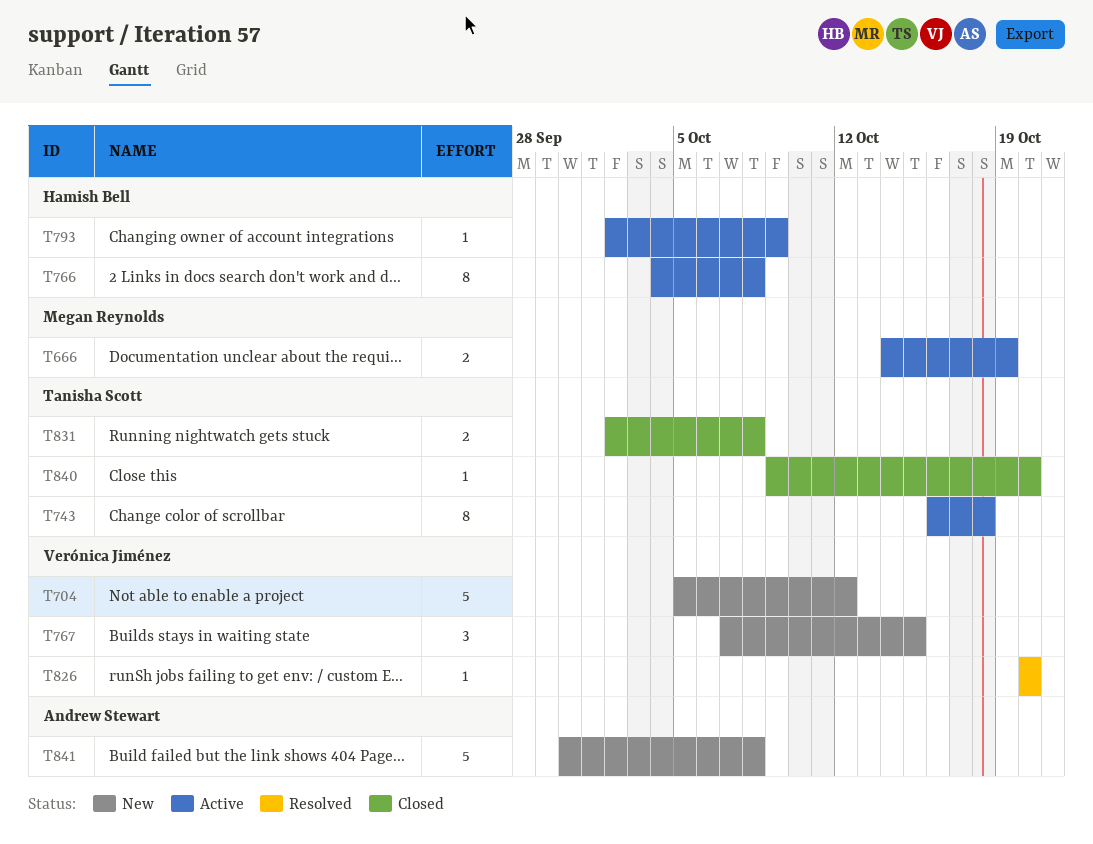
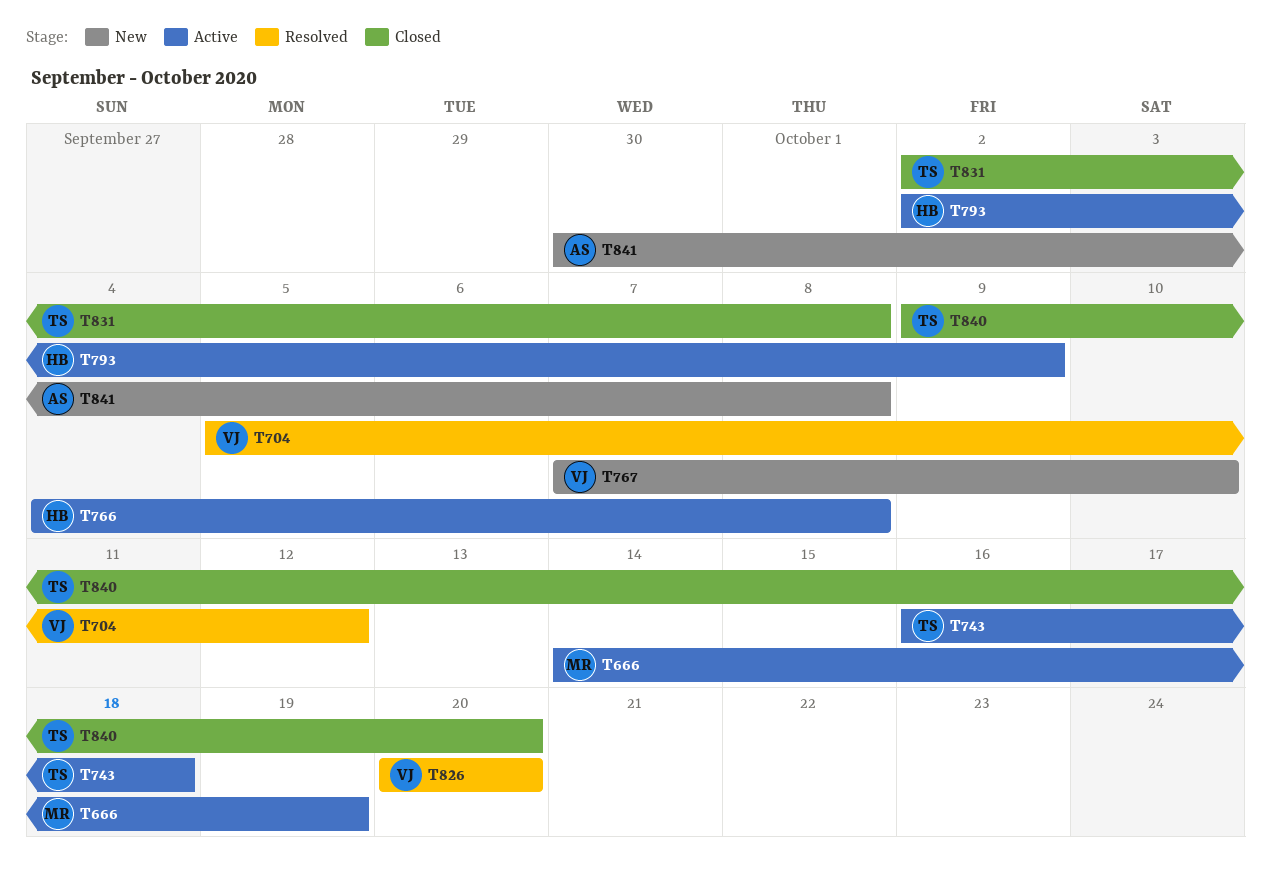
T704, status: New -> Resolved
T767, due: Oct 15 -> Oct 10

